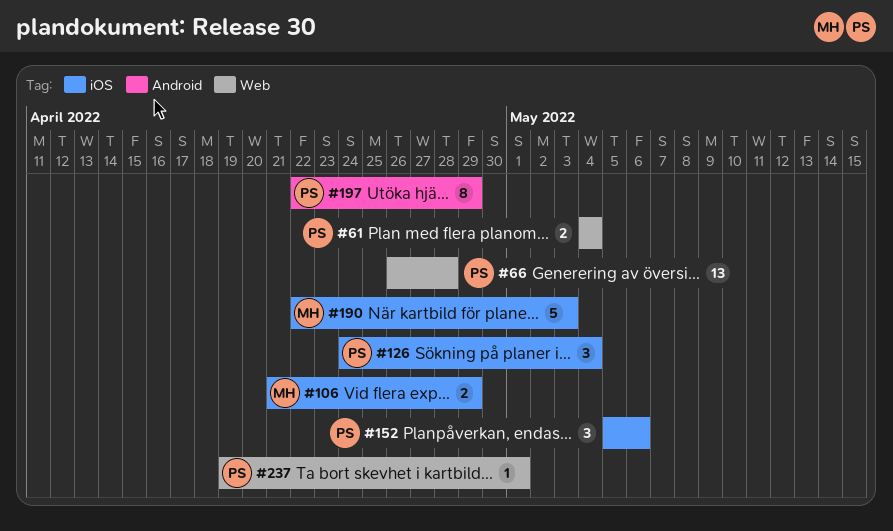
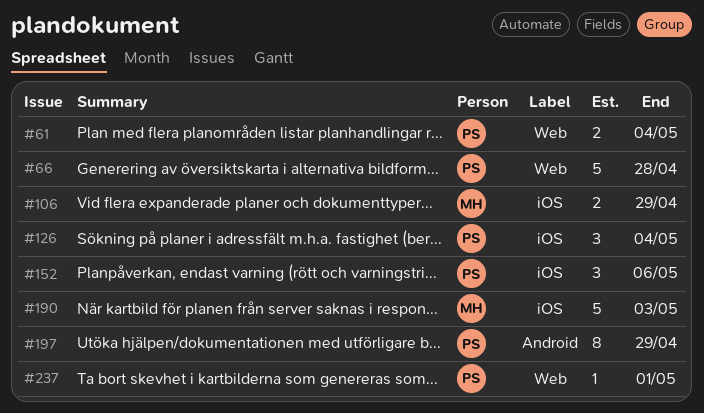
#66, estimate: 13 -> 5

